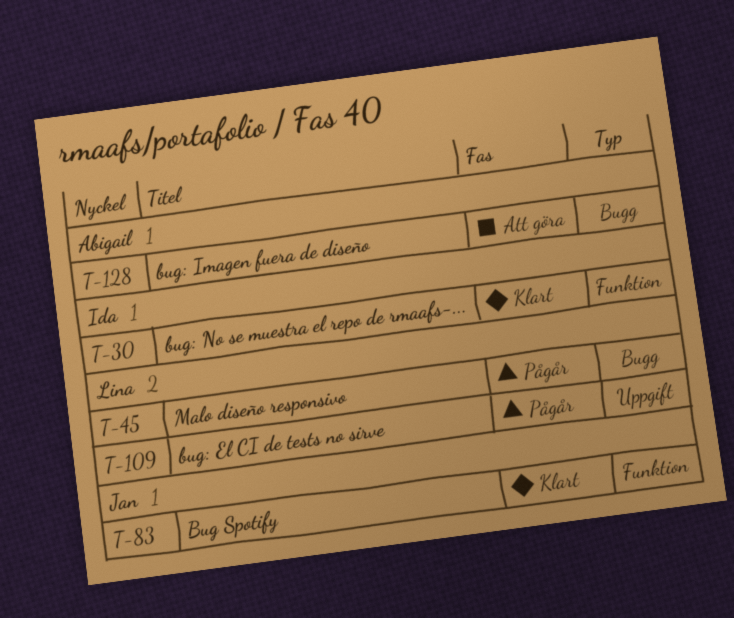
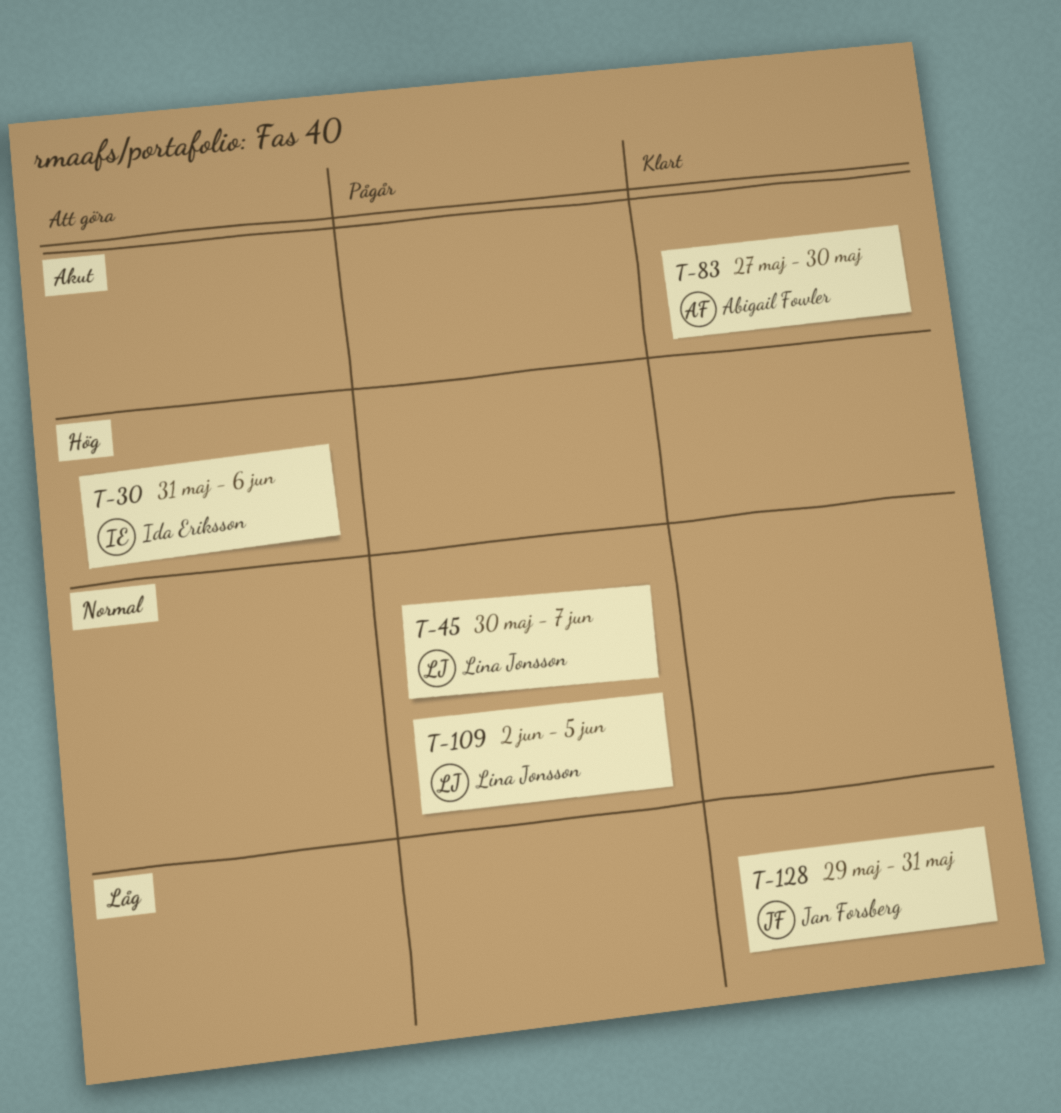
T-30, status: Klart -> Att göra
T-83, owner: Jan Forsberg -> Abigail Fowler
T-128, status: Att göra -> Klart
T-128, owner: Abigail Fowler -> Jan Forsberg

